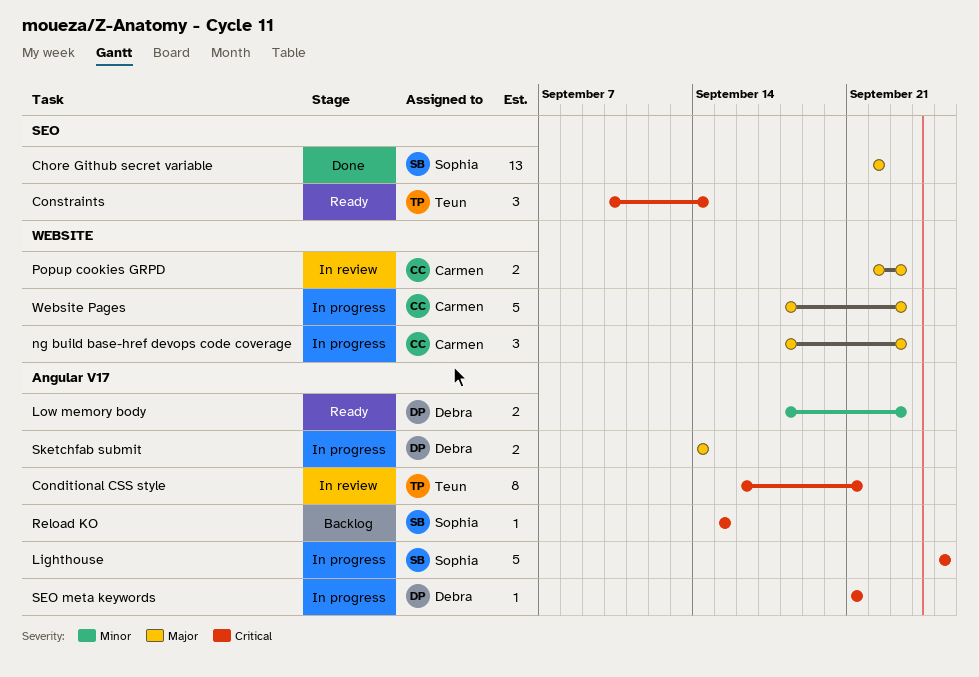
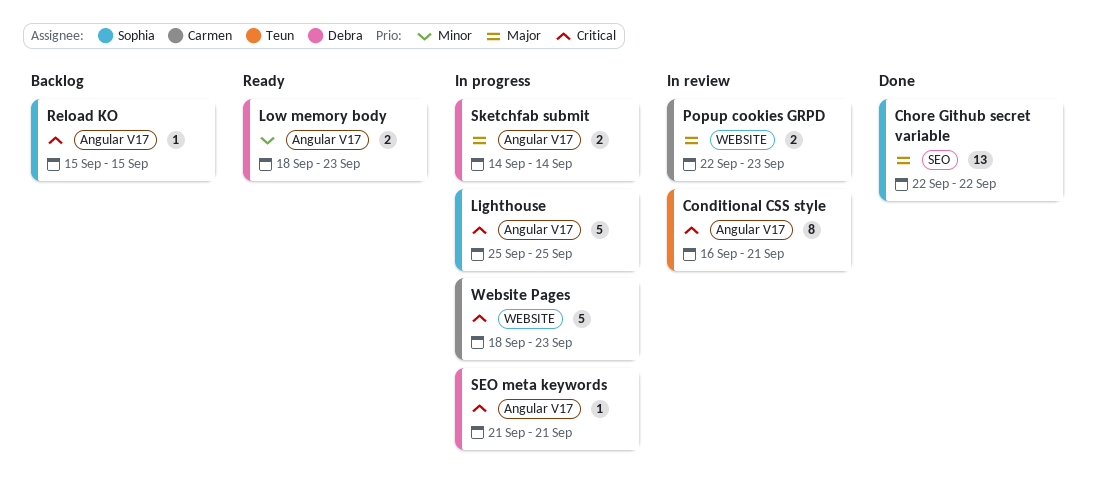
Constraints: present -> none
ng build base-href devops code coverage: present -> none
Website Pages, priority: Major -> Critical

